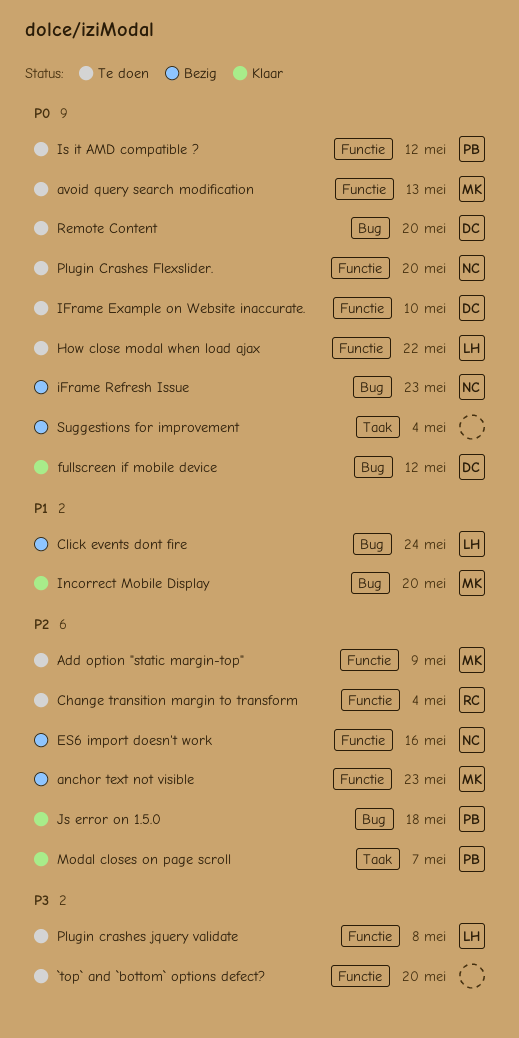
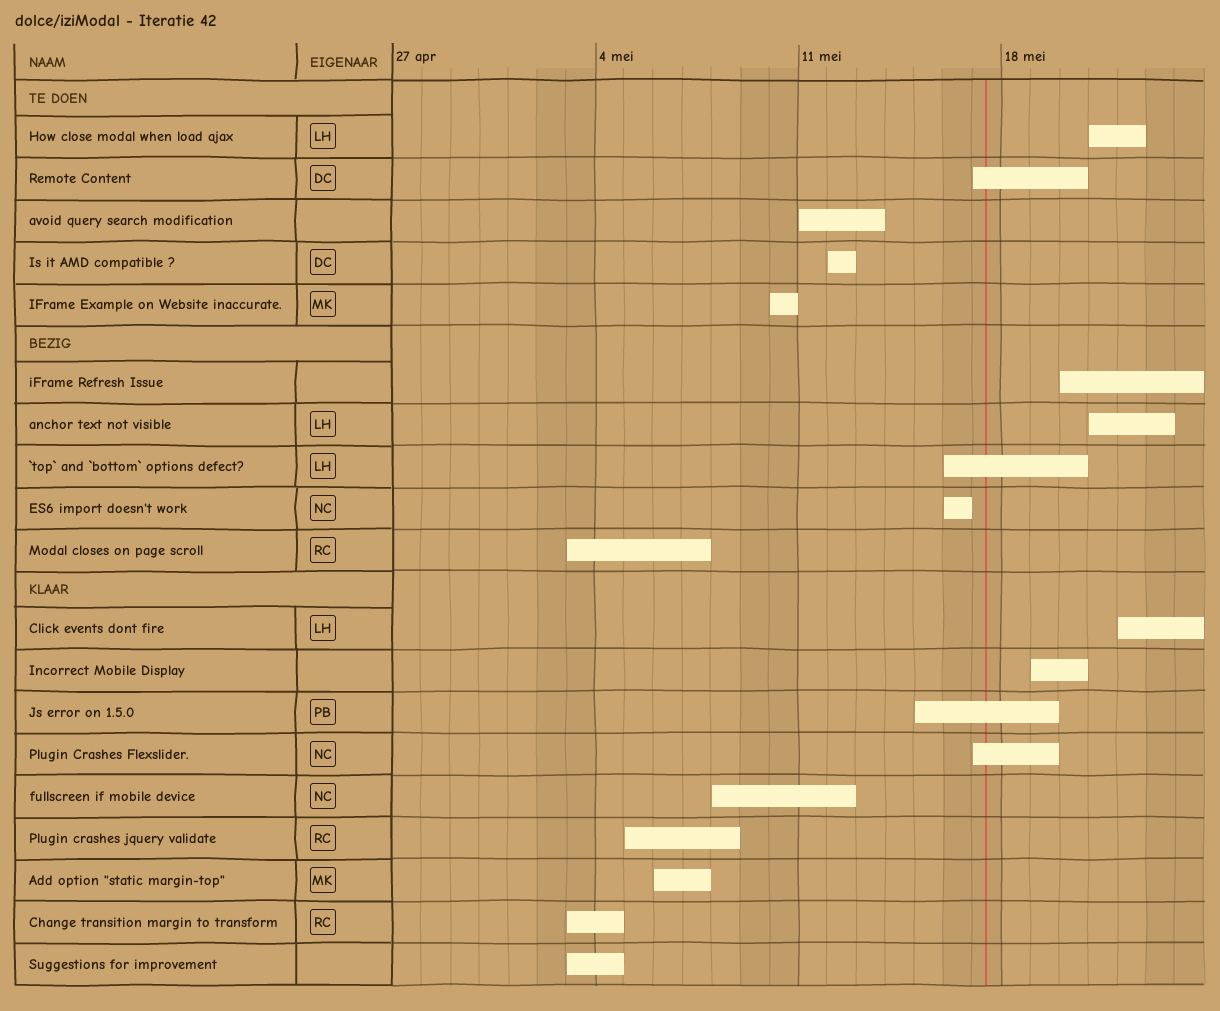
`top` and `bottom` options defect?, status: Te doen -> Bezig
`top` and `bottom` options defect?, owner: none -> LH
Add option "static margin-top", status: Te doen -> Klaar
Add option "static margin-top", due: May 9 -> May 7
anchor text not visible, owner: MK -> LH
avoid query search modification, owner: MK -> none
Change transition margin to transform, status: Te doen -> Klaar
Click events dont fire, status: Bezig -> Klaar
fullscreen if mobile device, owner: DC -> NC
IFrame Example on Website inaccurate., owner: DC -> MK
iFrame Refresh Issue, owner: NC -> none
iFrame Refresh Issue, due: May 23 -> May 24
Incorrect Mobile Display, owner: MK -> none
Is it AMD compatible ?, owner: PB -> DC
Js error on 1.5.0, due: May 18 -> May 19
Modal closes on page scroll, status: Klaar -> Bezig
Modal closes on page scroll, owner: PB -> RC
Plugin Crashes Flexslider., status: Te doen -> Klaar
Plugin Crashes Flexslider., due: May 20 -> May 19
Plugin crashes jquery validate, status: Te doen -> Klaar
Plugin crashes jquery validate, owner: LH -> RC
Suggestions for improvement, status: Bezig -> Klaar

